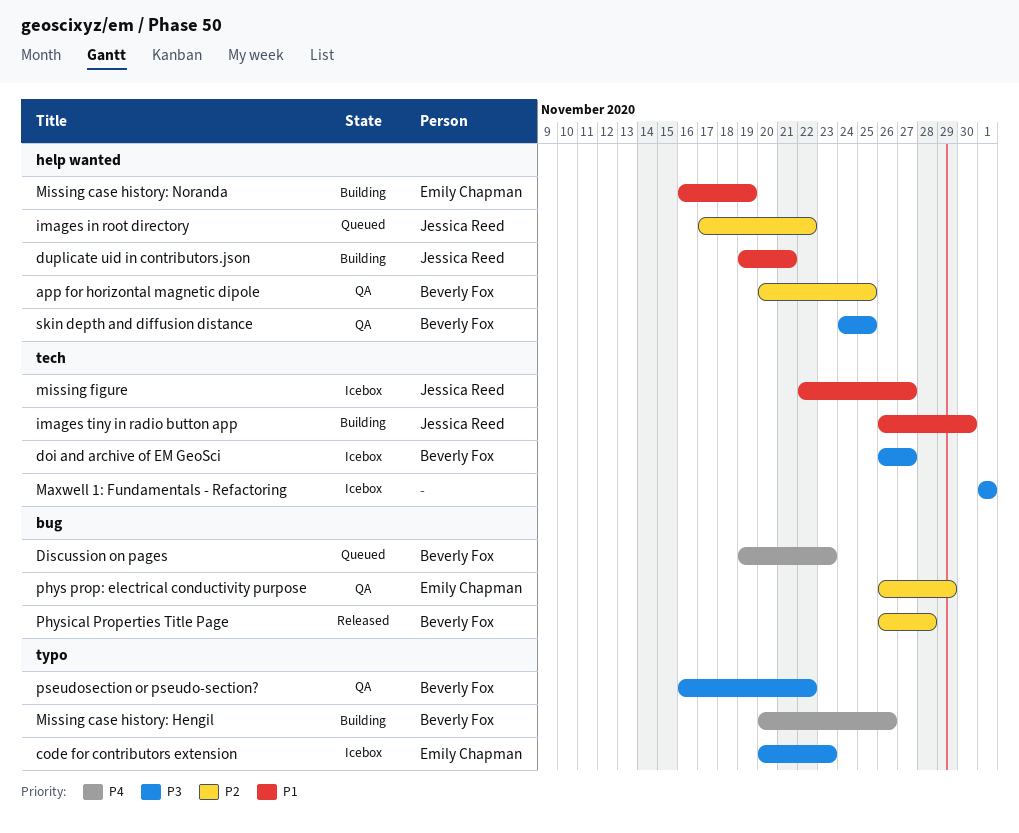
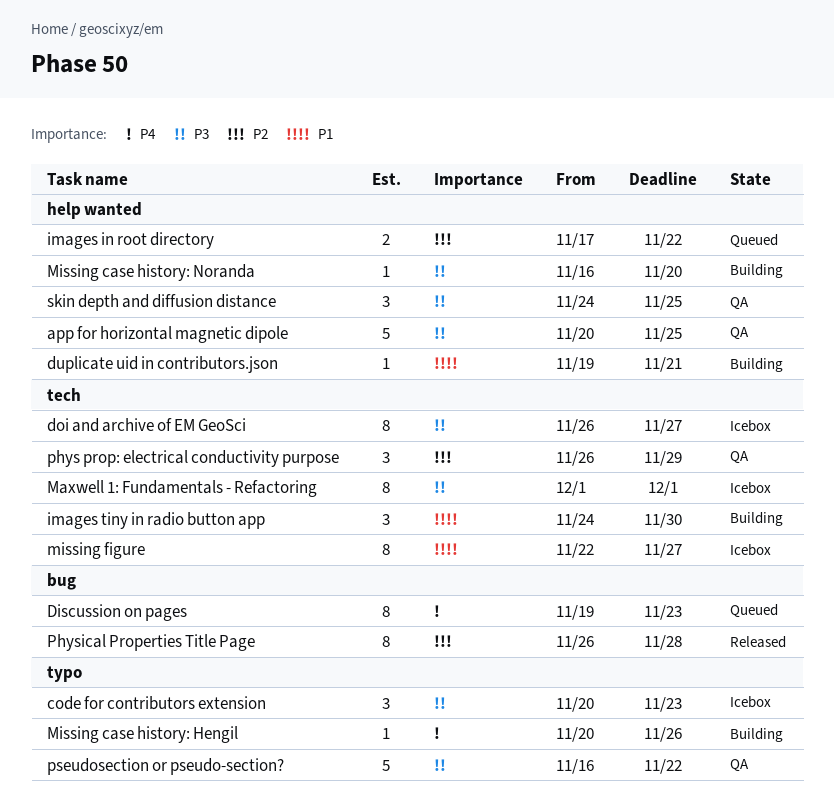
app for horizontal magnetic dipole, priority: P2 -> P3
images tiny in radio button app, start: Nov 26 -> Nov 24
Missing case history: Noranda, priority: P1 -> P3
Missing case history: Noranda, due: Nov 19 -> Nov 20
phys prop: electrical conductivity purpose, label: bug -> tech

